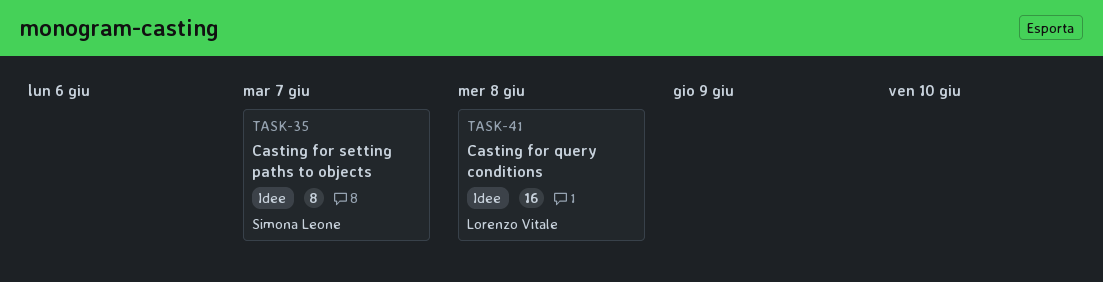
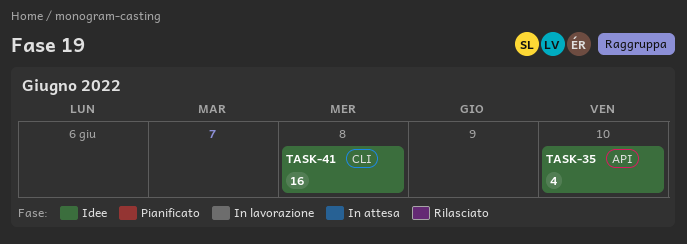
TASK-35, estimate: 8 -> 4
TASK-35, due: Jun 7 -> Jun 10

